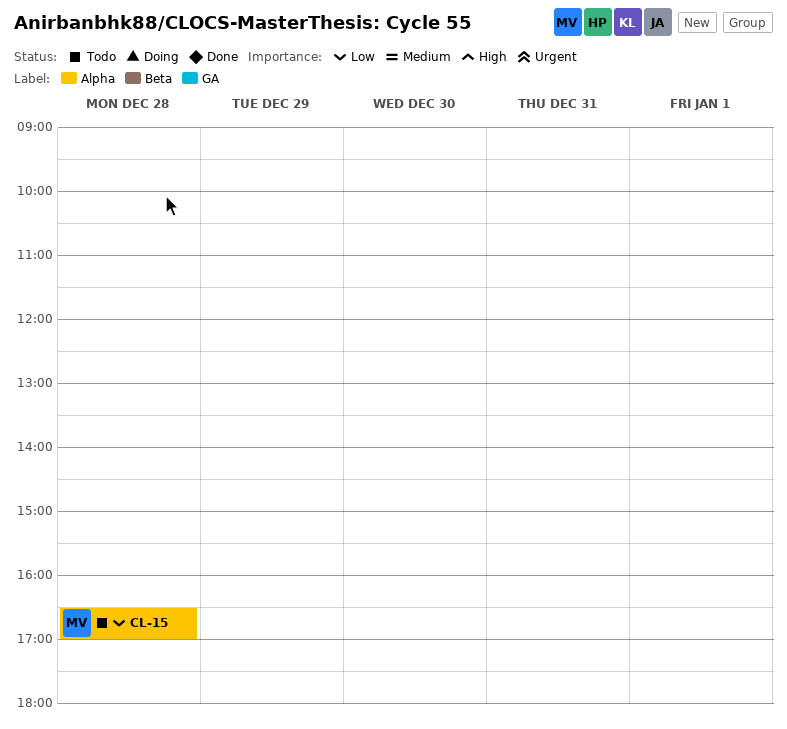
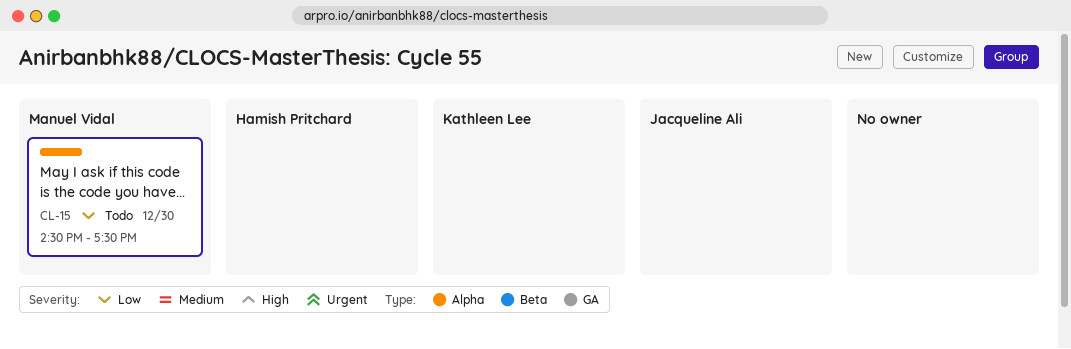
CL-15, day: Dec 28 -> Dec 30
CL-15, begins: 16:30 -> 14:30
CL-15, ends: 17:00 -> 17:30

